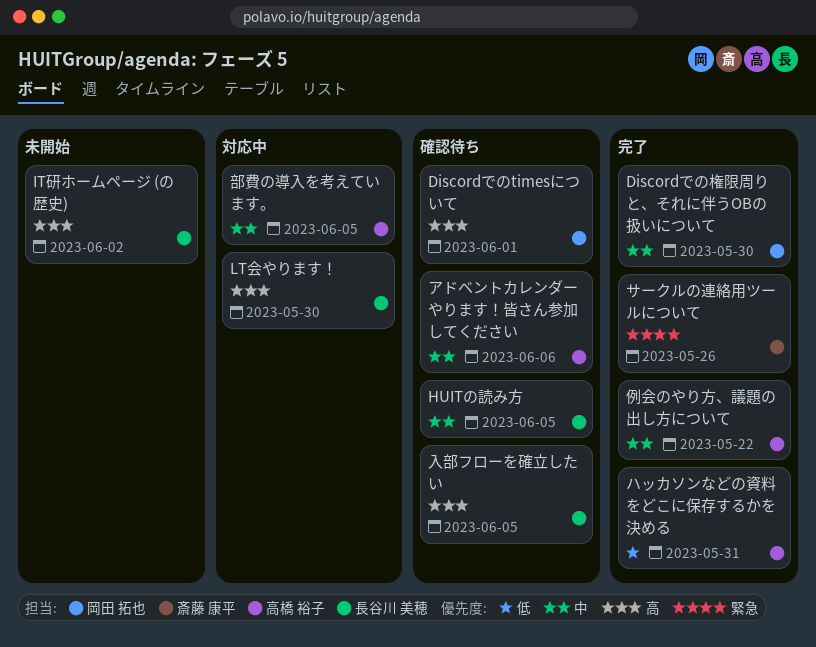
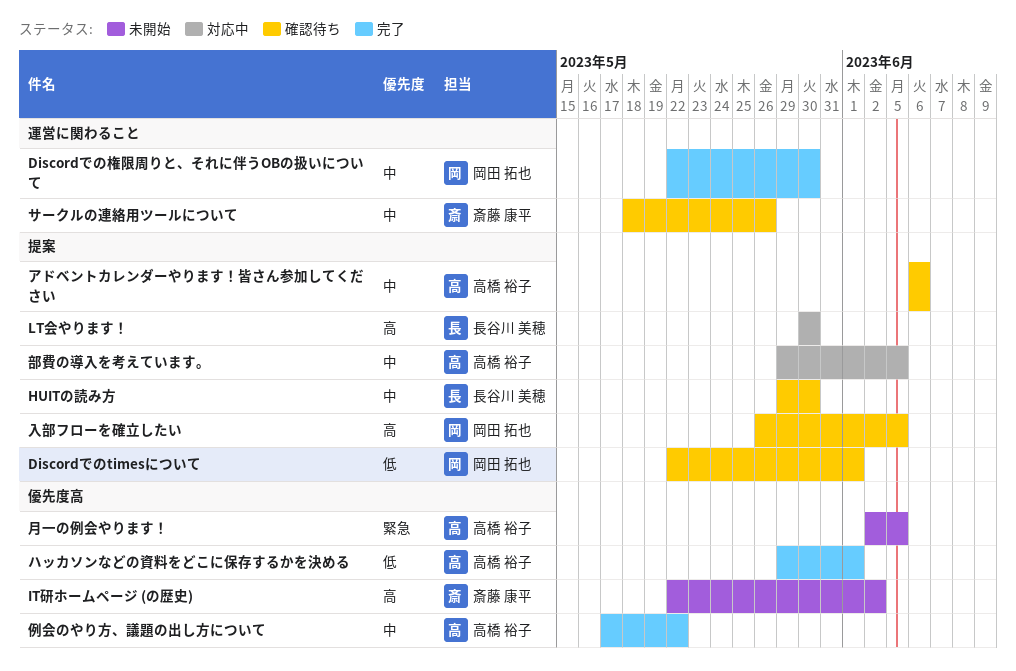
Discordでのtimesについて, priority: 高 -> 低
HUITの読み方, due: Jun 5 -> May 30
IT研ホームページ (の歴史), owner: 長谷川 美穂 -> 斎藤 康平
サークルの連絡用ツールについて, status: 完了 -> 確認待ち
サークルの連絡用ツールについて, priority: 緊急 -> 中
ハッカソンなどの資料をどこに保存するかを決める, due: May 31 -> Jun 1
入部フローを確立したい, owner: 長谷川 美穂 -> 岡田 拓也
月一の例会やります！: none -> present

